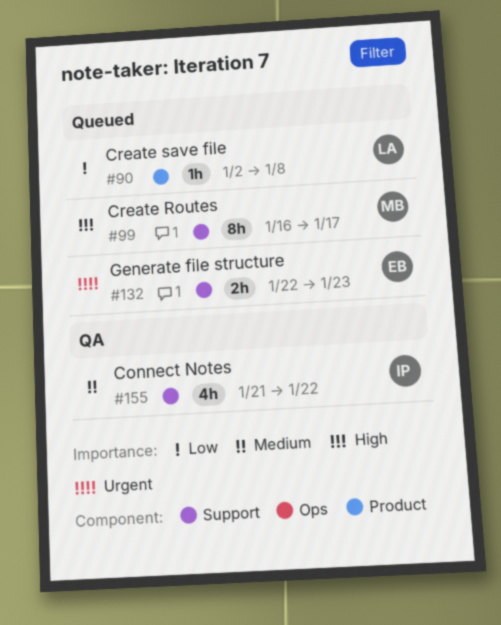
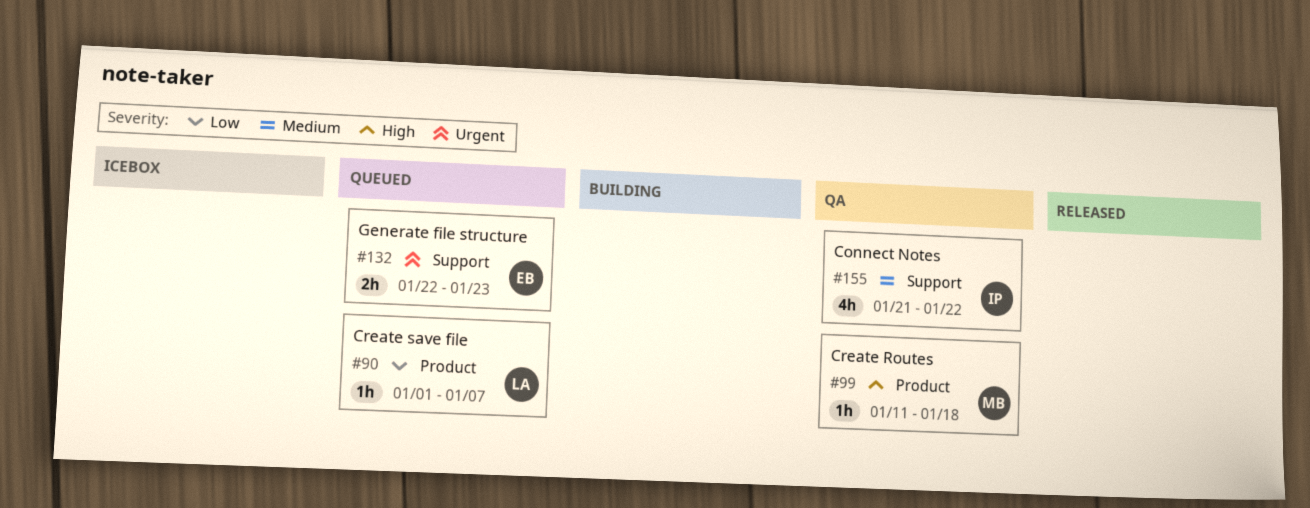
#90, start: Jan 2 -> Jan 1
#90, due: Jan 8 -> Jan 7
#99, status: Queued -> QA
#99, label: Support -> Product
#99, estimate: 8h -> 1h
#99, start: Jan 16 -> Jan 11
#99, due: Jan 17 -> Jan 18

